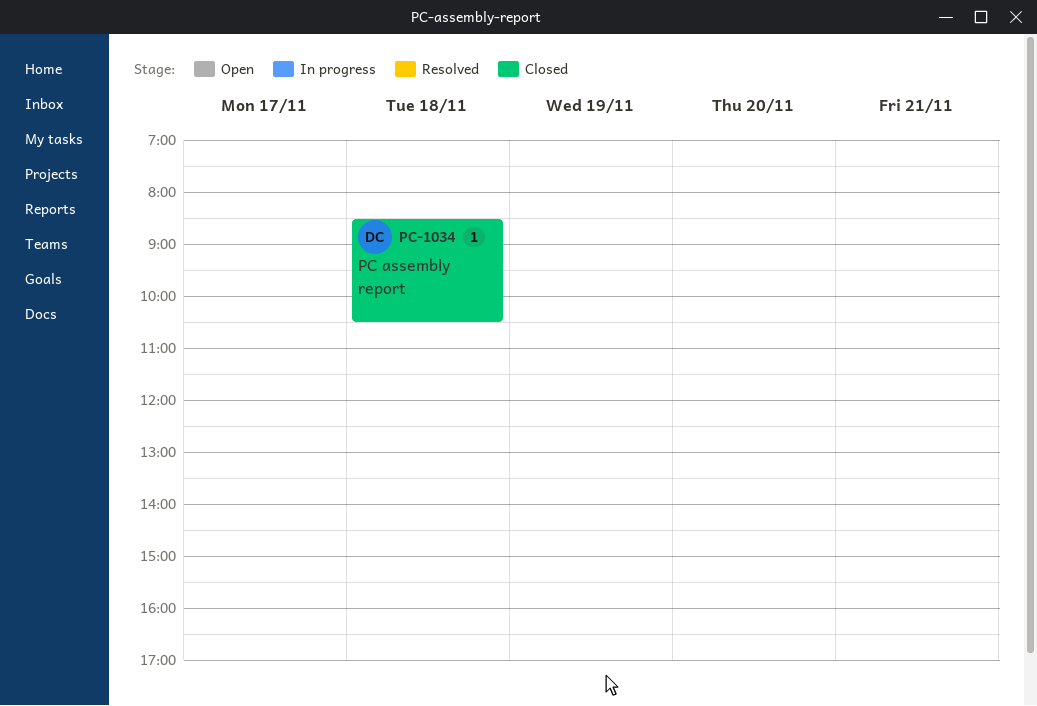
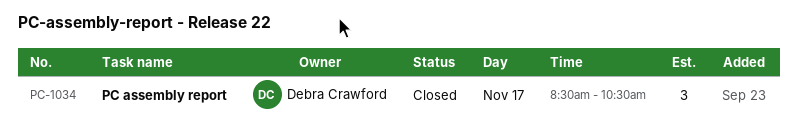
PC-1034, estimate: 1 -> 3
PC-1034, day: Nov 18 -> Nov 17

